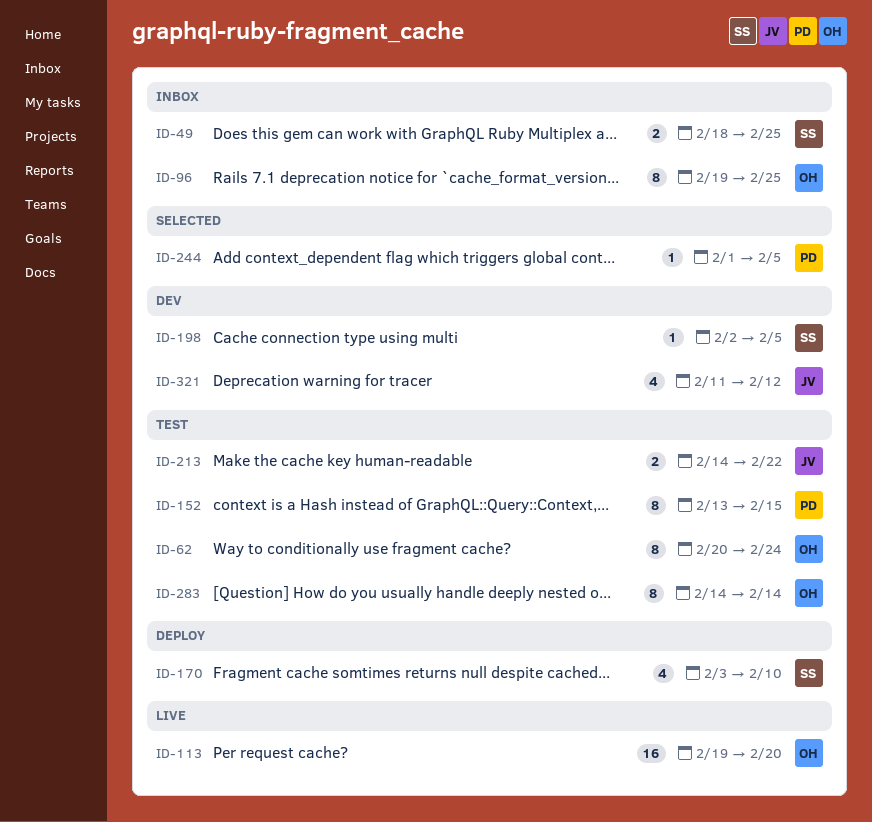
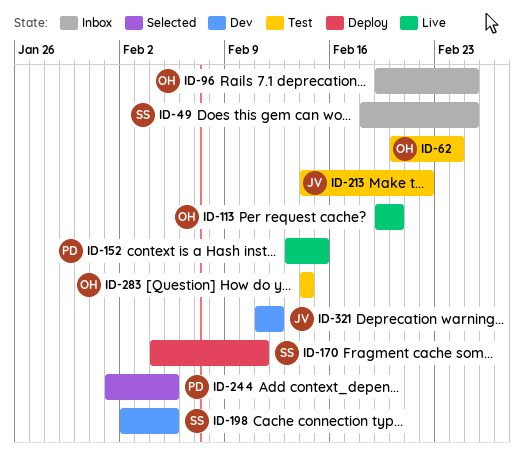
ID-152, status: Test -> Live
ID-170, start: Feb 3 -> Feb 4
ID-170, due: Feb 10 -> Feb 11

